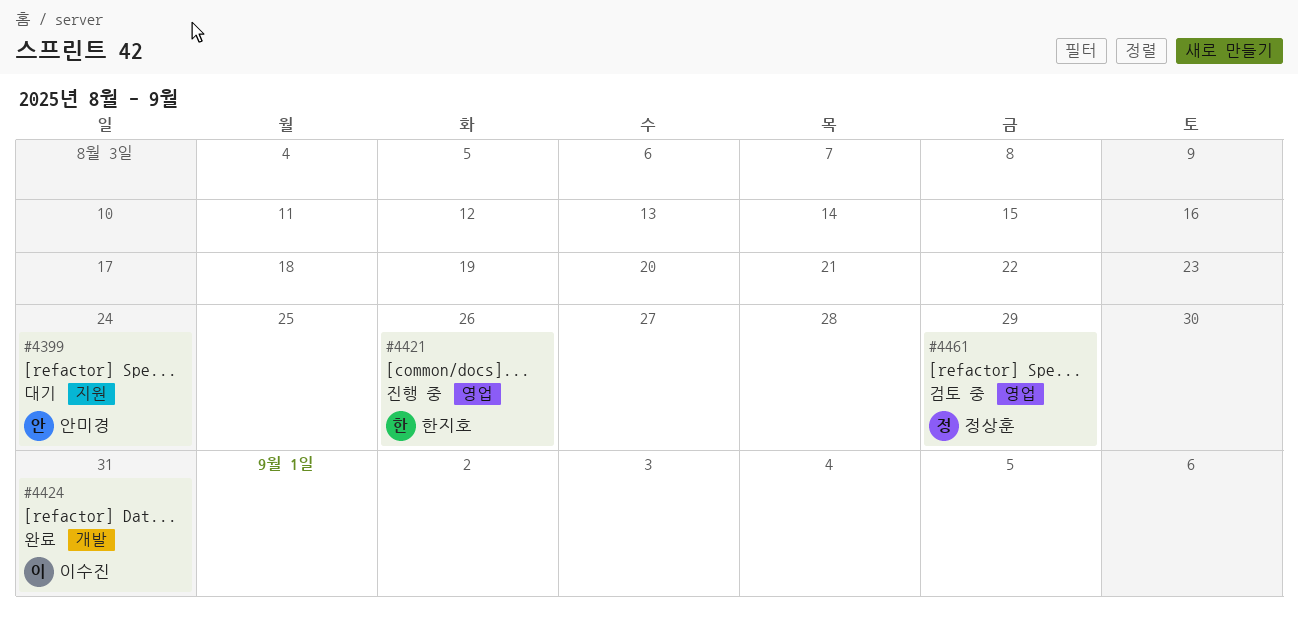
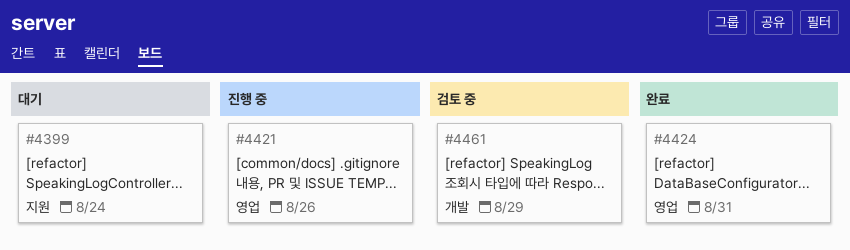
#4424, label: 개발 -> 영업
#4461, label: 영업 -> 개발

